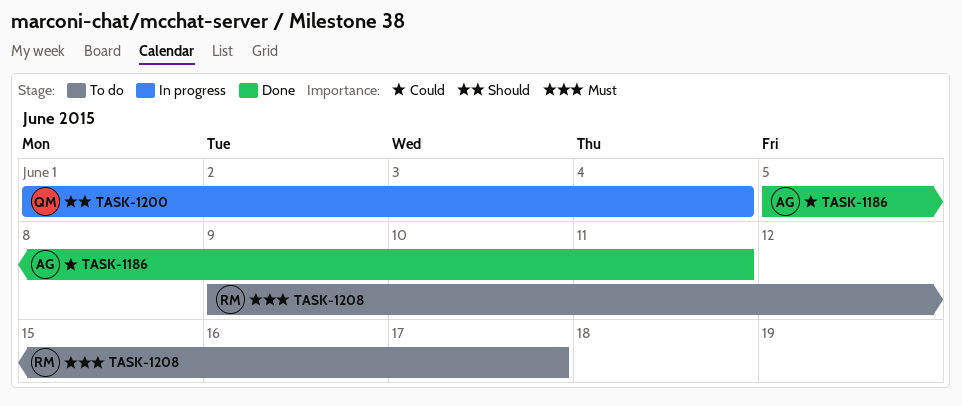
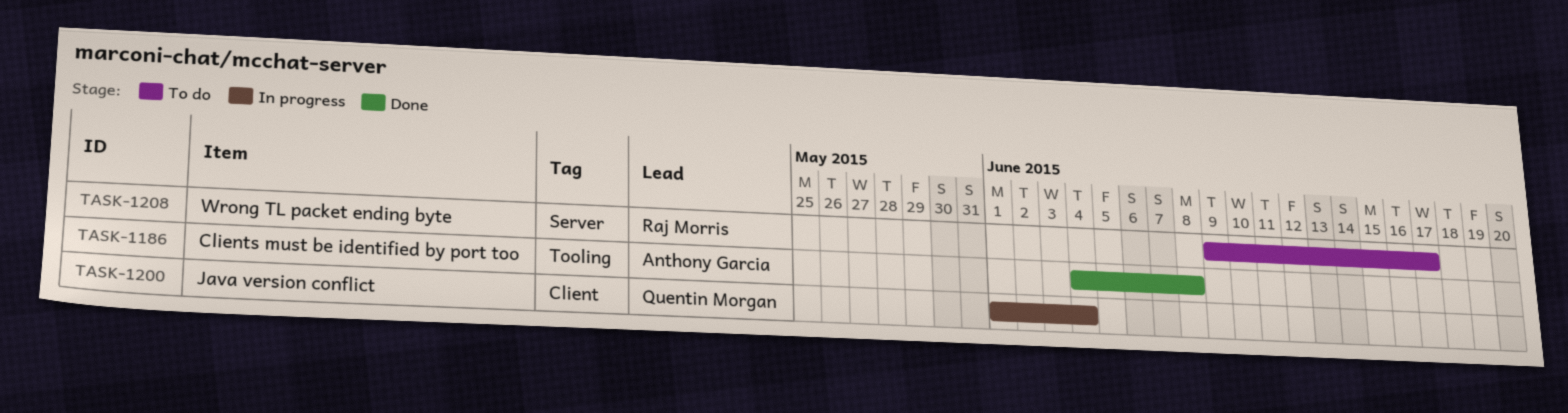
TASK-1186, start: Jun 5 -> Jun 4
TASK-1186, due: Jun 11 -> Jun 8

